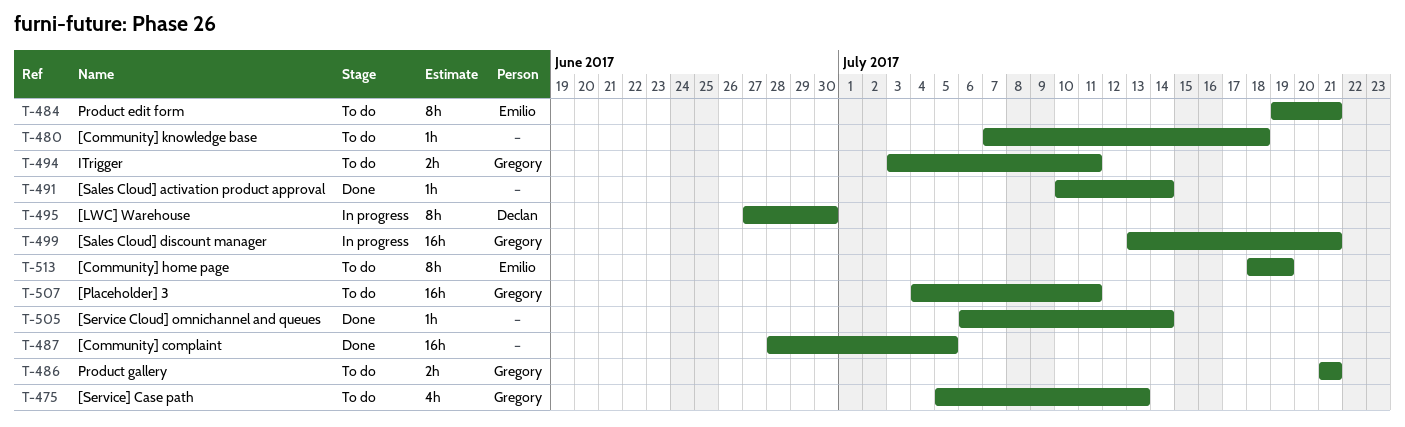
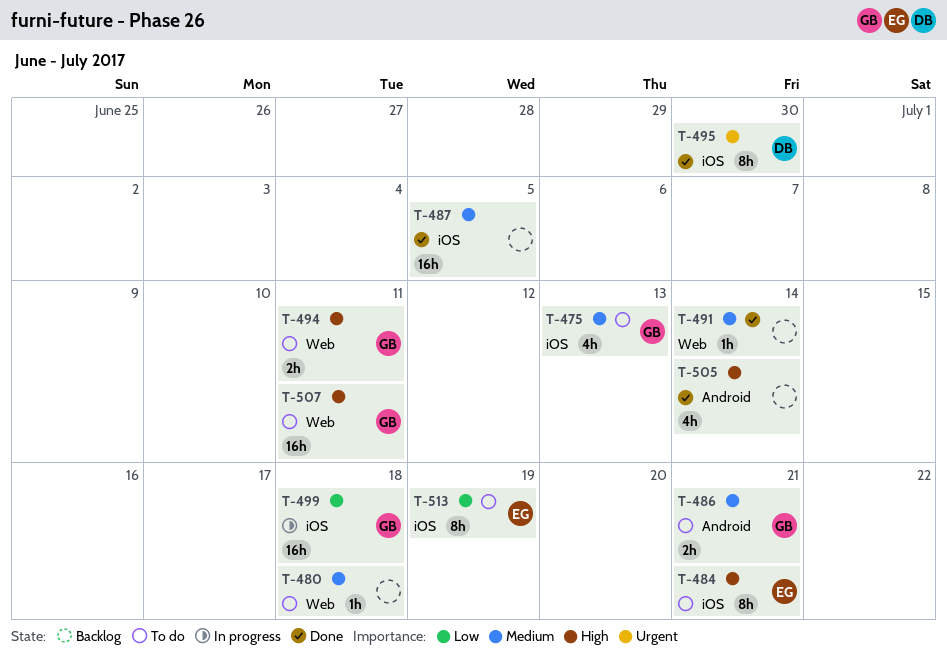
T-495, status: In progress -> Done
T-499, due: Jul 21 -> Jul 18
T-505, estimate: 1h -> 4h

